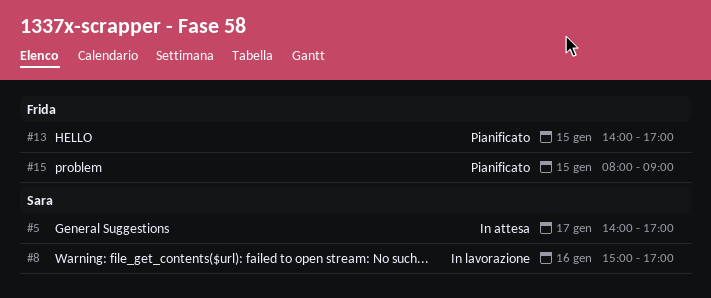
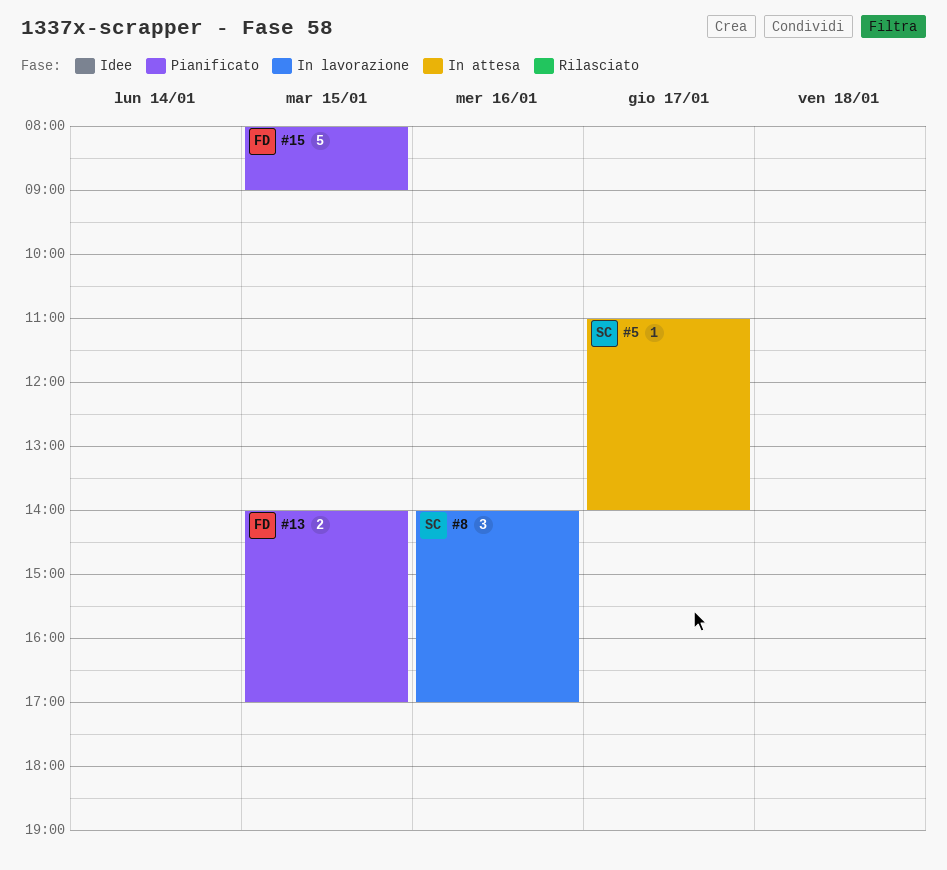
#5, begins: 14:00 -> 11:00
#5, ends: 17:00 -> 14:00
#8, begins: 15:00 -> 14:00

